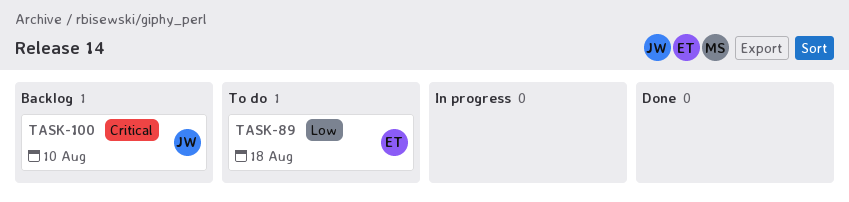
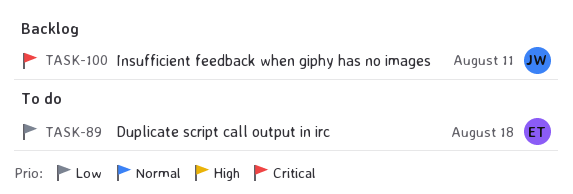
TASK-100, due: Aug 10 -> Aug 11

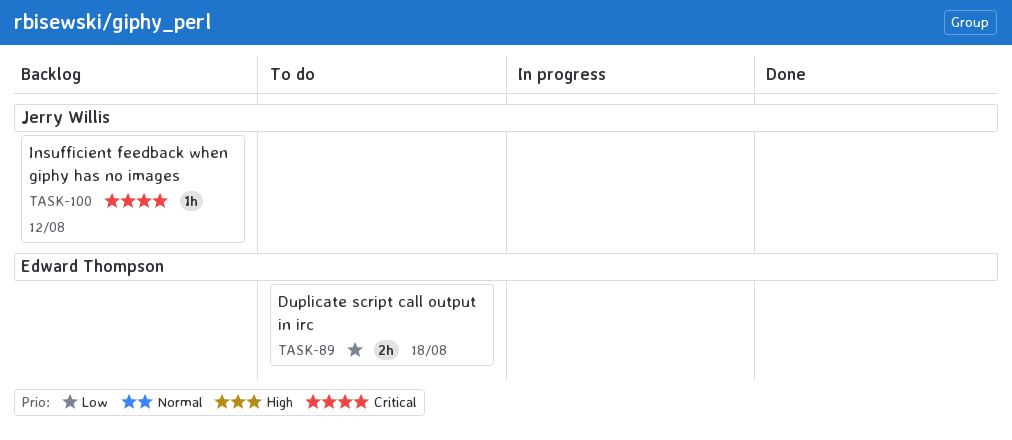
TASK-100, due: Aug 11 -> Aug 12

